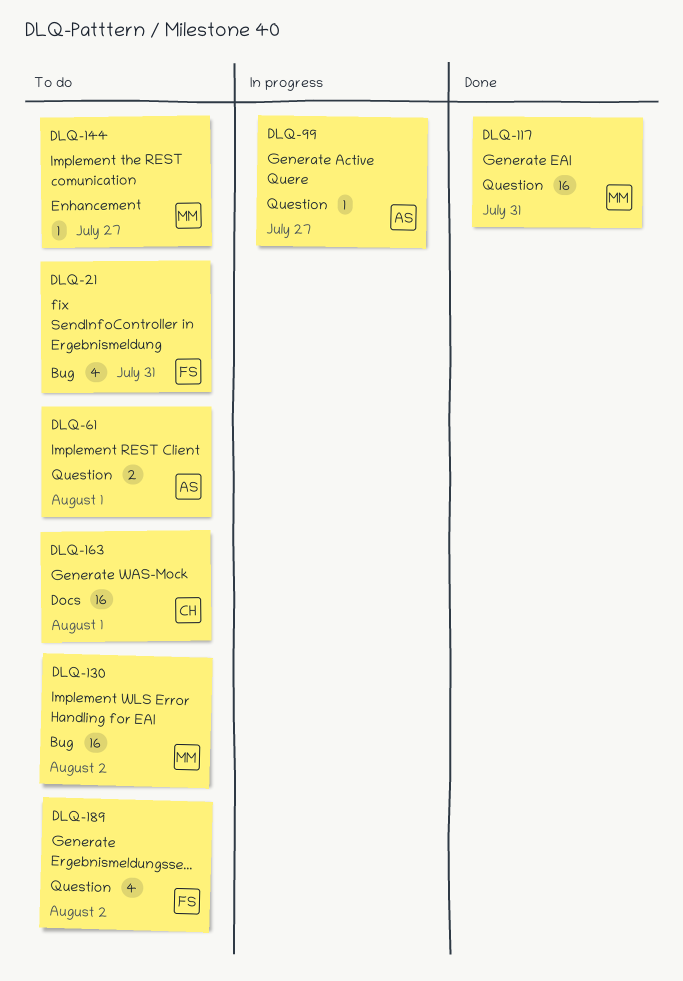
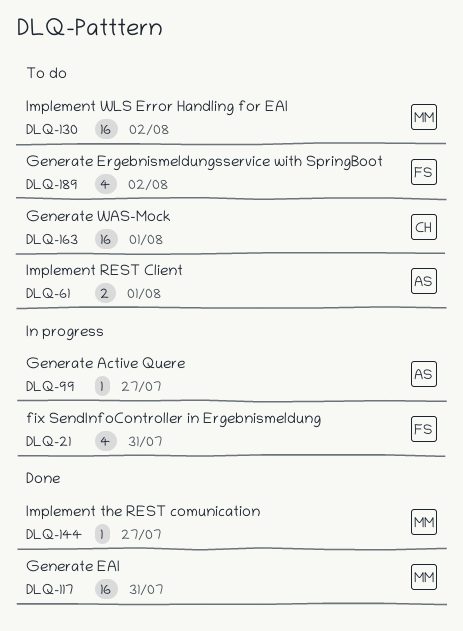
DLQ-21, status: To do -> In progress
DLQ-144, status: To do -> Done

